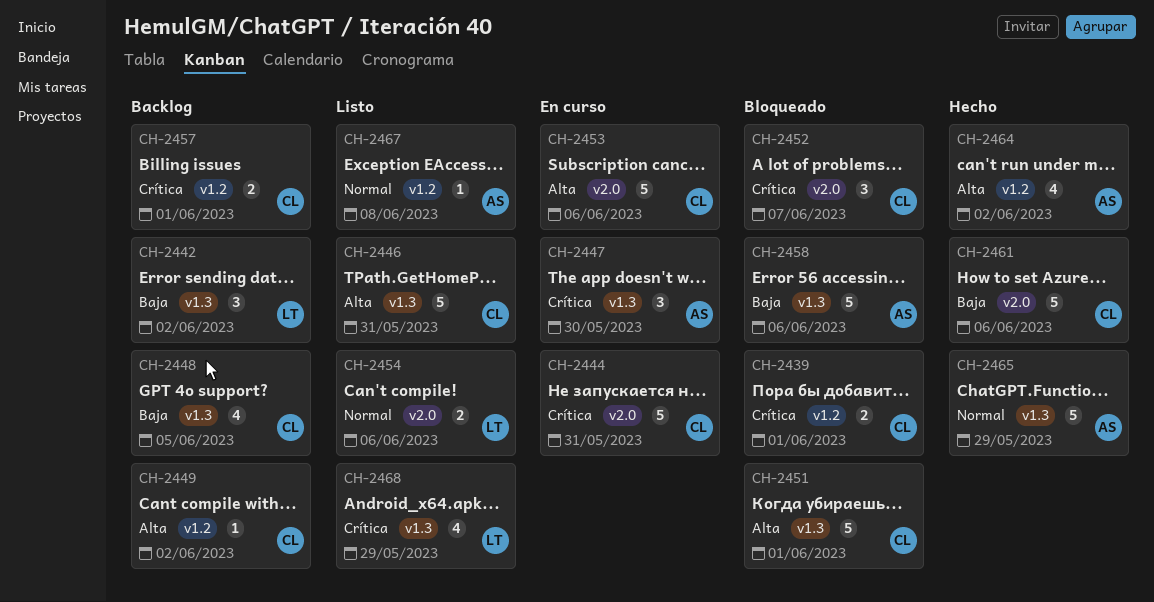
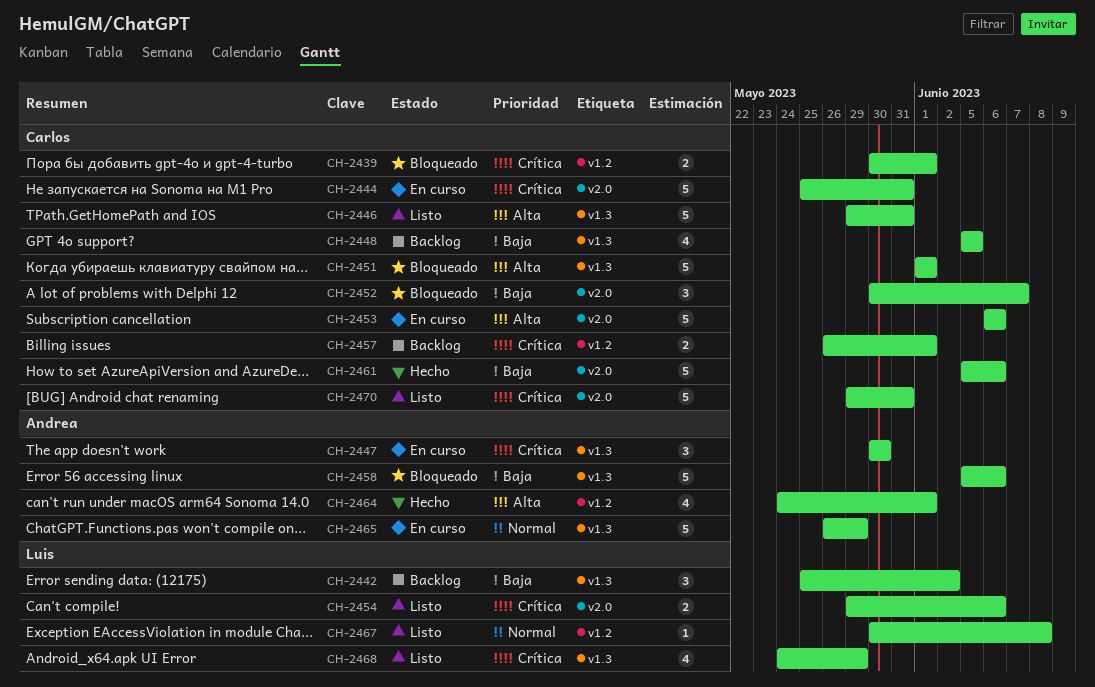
CH-2449: present -> none
CH-2452, priority: Crítica -> Baja
CH-2454, priority: Normal -> Crítica
CH-2464, due: Jun 2 -> Jun 1
CH-2465, status: Hecho -> En curso
CH-2467, owner: Andrea -> Luis
CH-2470: none -> present

